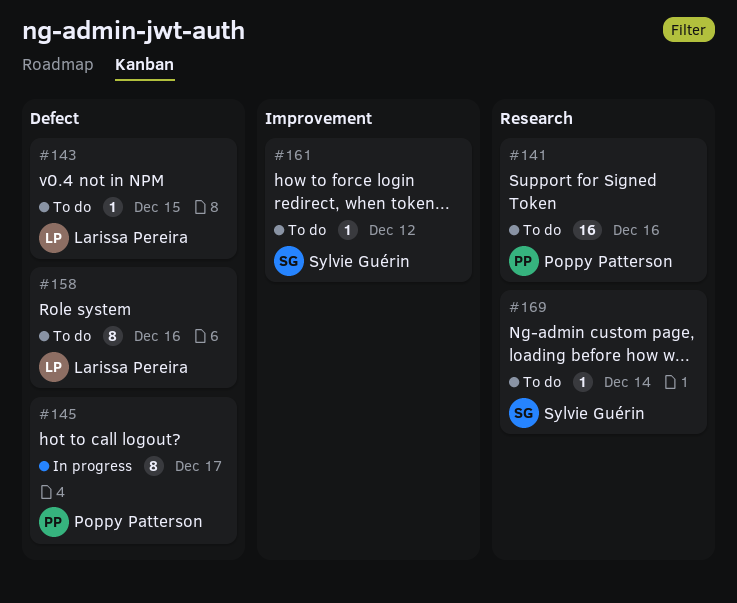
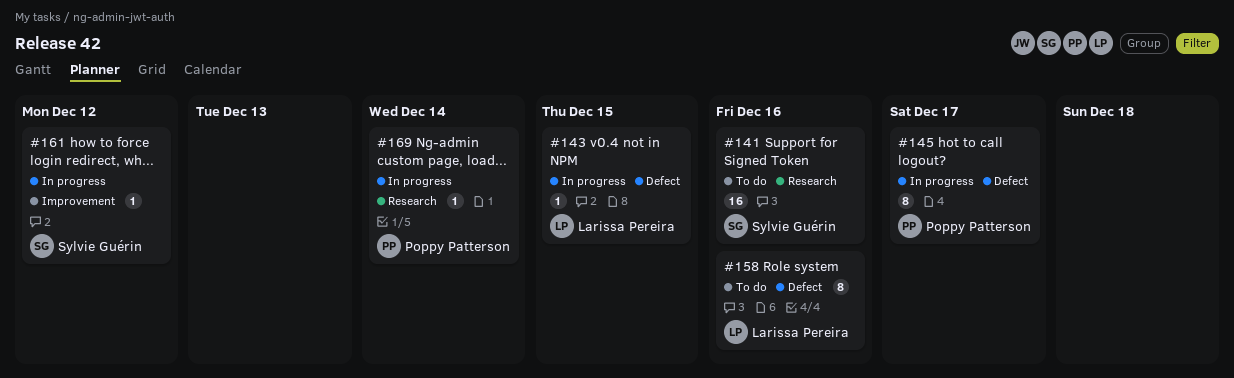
#141, owner: Poppy Patterson -> Sylvie Guérin
#143, status: To do -> In progress
#161, status: To do -> In progress
#169, status: To do -> In progress
#169, owner: Sylvie Guérin -> Poppy Patterson

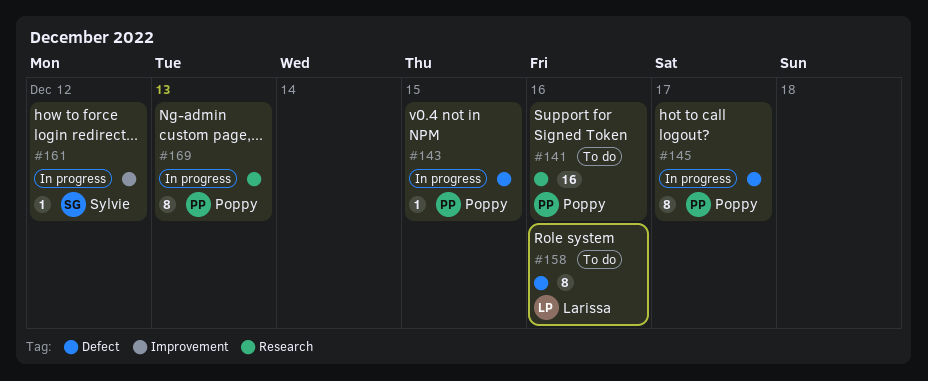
#141, owner: Sylvie Guérin -> Poppy Patterson
#143, owner: Larissa Pereira -> Poppy Patterson
#169, estimate: 1 -> 8
#169, due: Dec 14 -> Dec 13

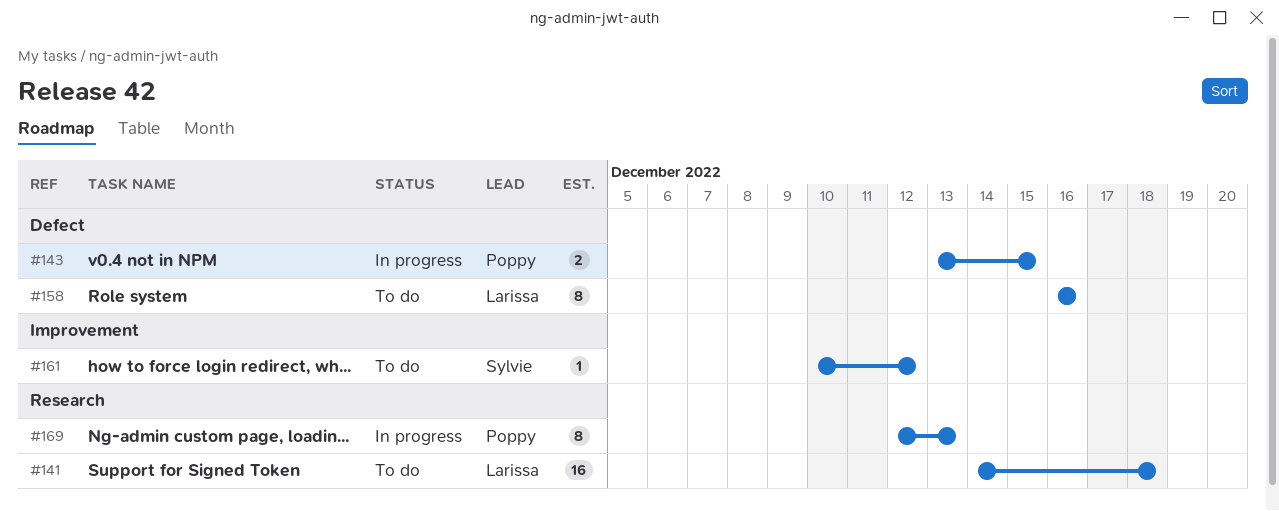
#141, owner: Poppy -> Larissa
#141, due: Dec 16 -> Dec 18
#143, estimate: 1 -> 2
#145: present -> none
#161, status: In progress -> To do

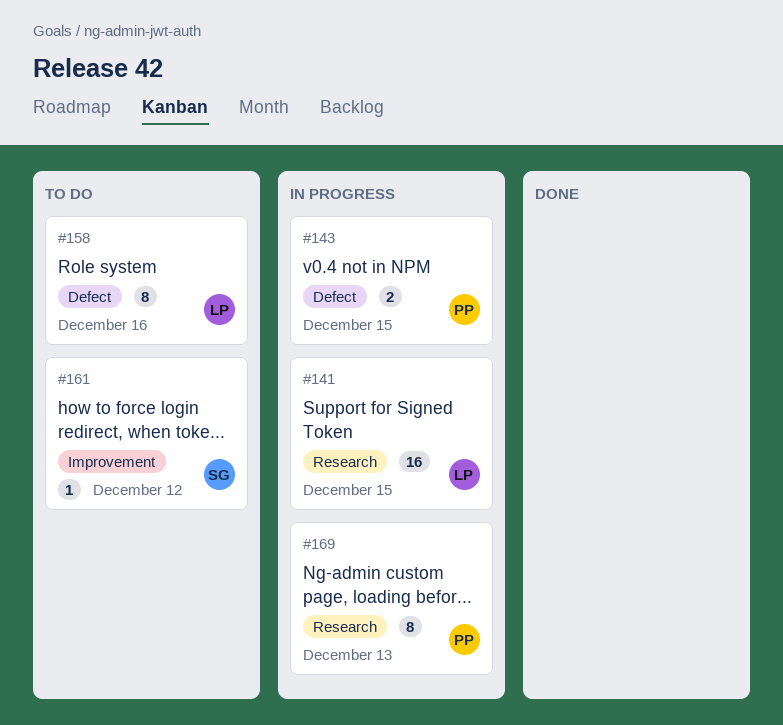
#141, status: To do -> In progress
#141, due: Dec 18 -> Dec 15

